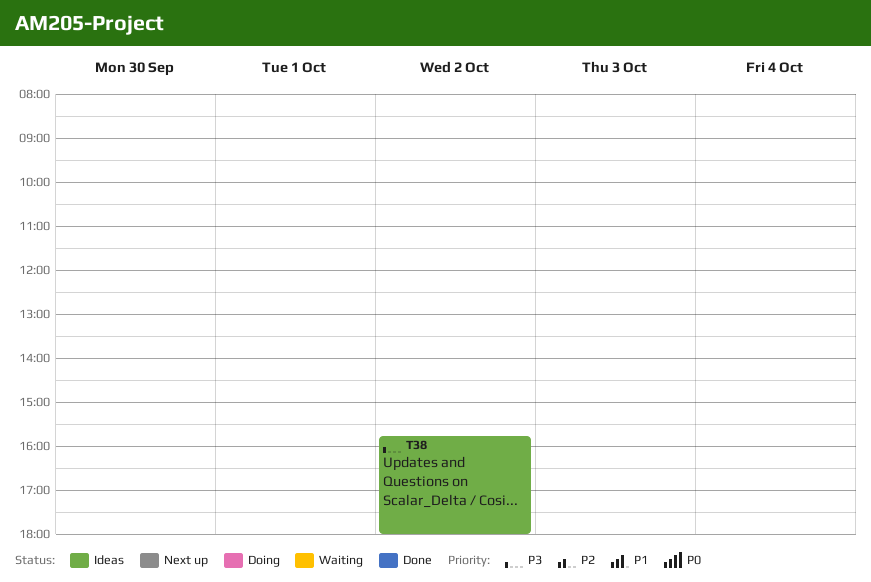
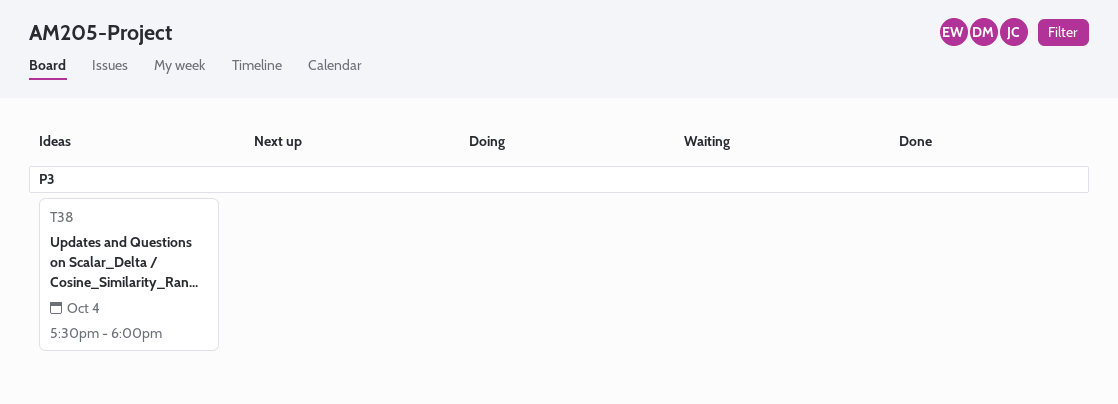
T38, day: Oct 2 -> Oct 4
T38, begins: 15:45 -> 17:30

